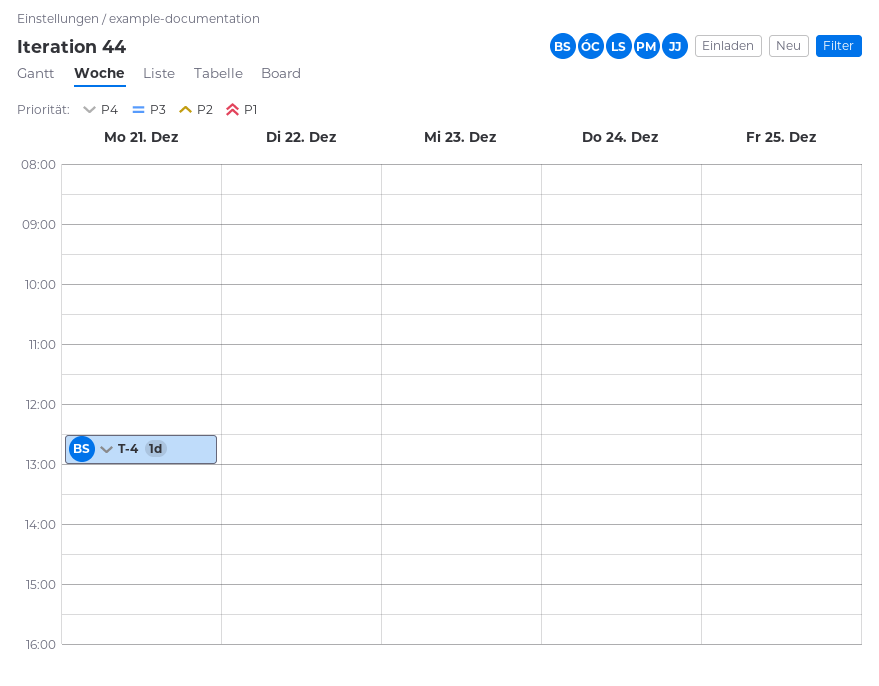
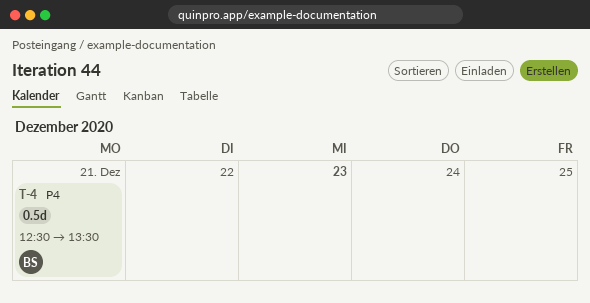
T-4, estimate: 1d -> 0.5d
T-4, ends: 13:00 -> 13:30

